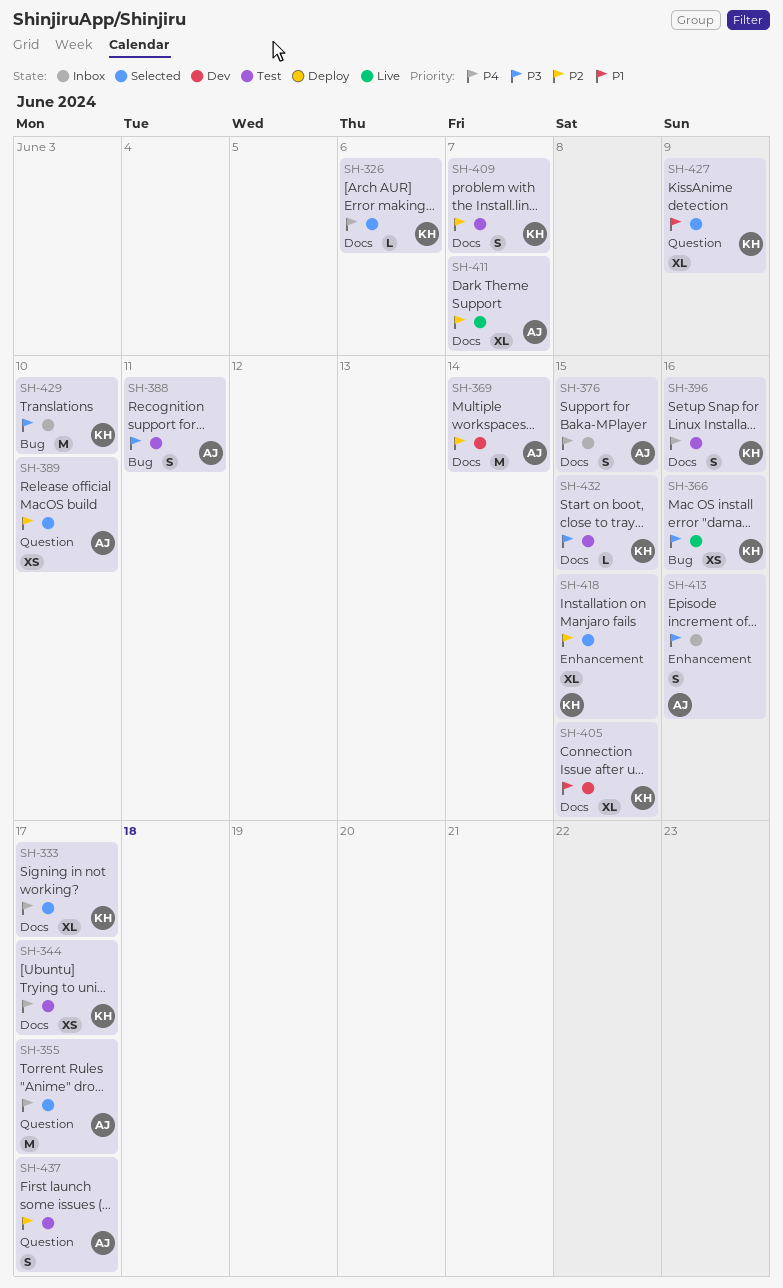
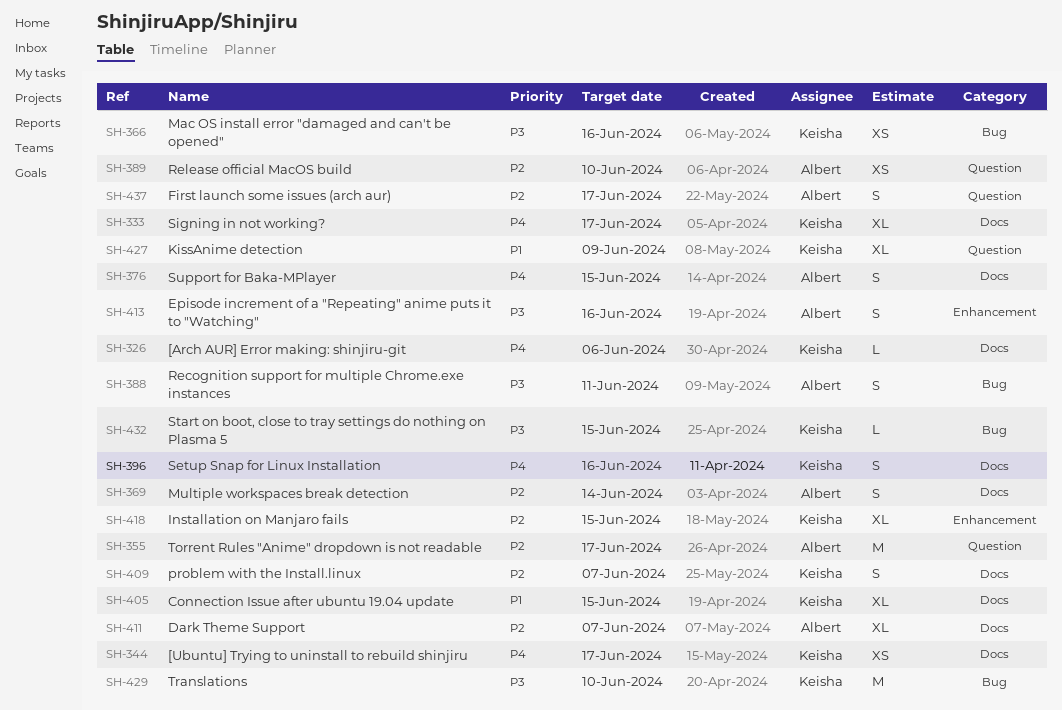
SH-355, priority: P4 -> P2
SH-369, estimate: M -> S
SH-432, label: Docs -> Bug

